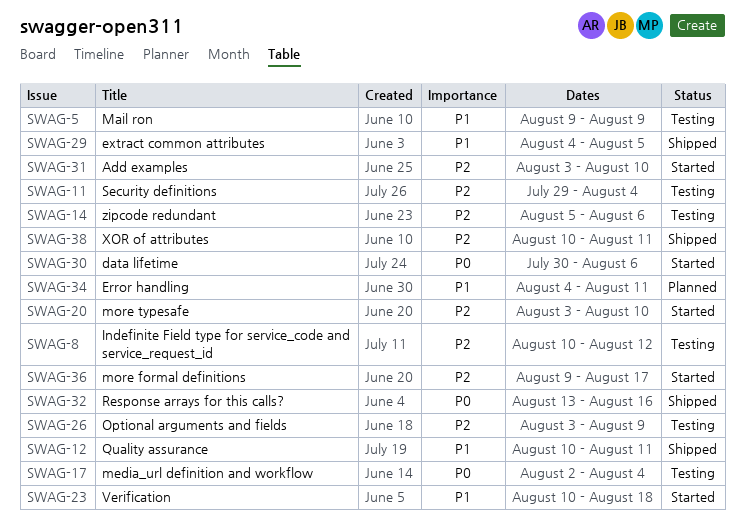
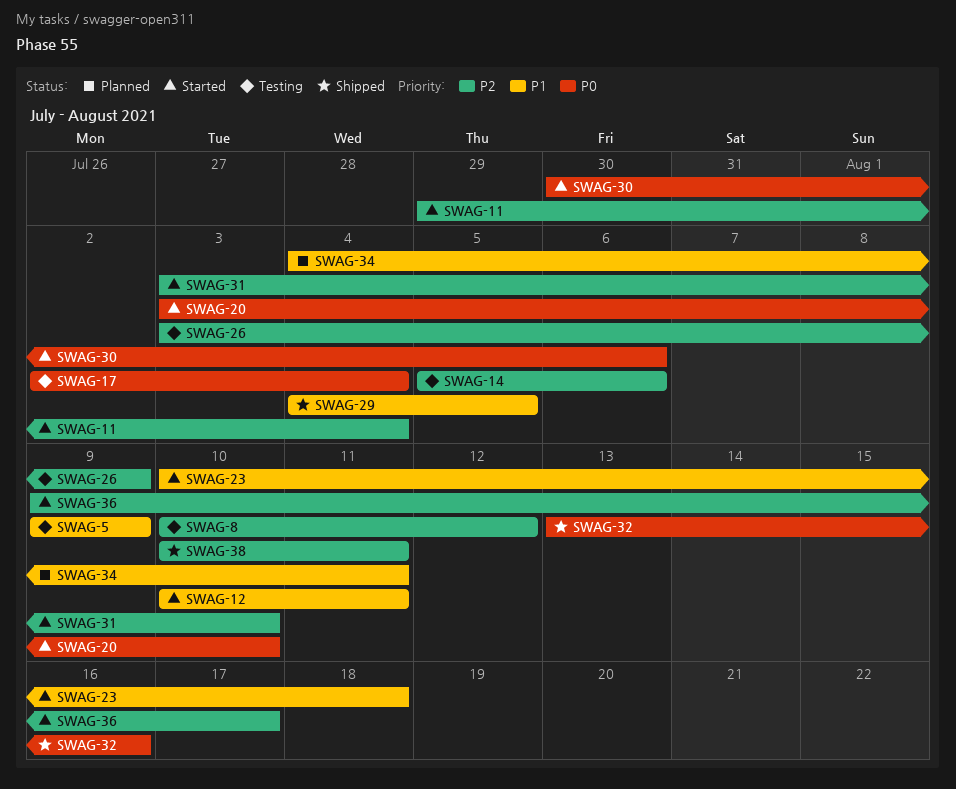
SWAG-11, status: Testing -> Started
SWAG-12, status: Shipped -> Started
SWAG-20, priority: P2 -> P0

